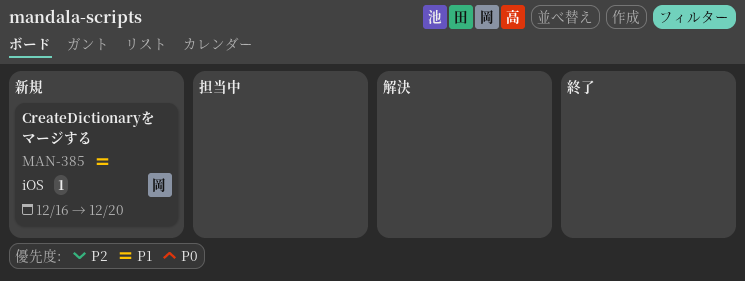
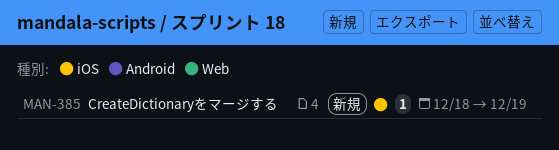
MAN-385, start: Dec 16 -> Dec 18
MAN-385, due: Dec 20 -> Dec 19

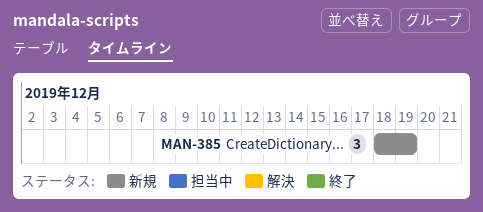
MAN-385, estimate: 1 -> 3

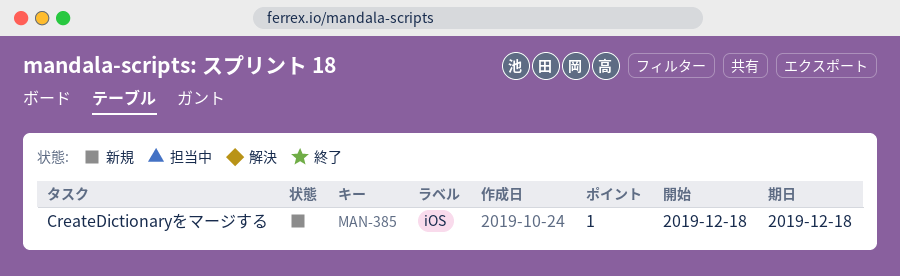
MAN-385, estimate: 3 -> 1
MAN-385, due: Dec 19 -> Dec 18

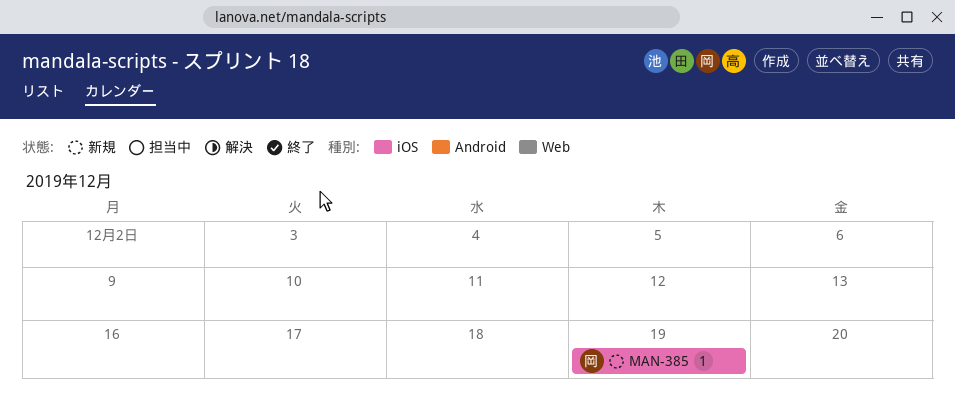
MAN-385, start: Dec 18 -> Dec 19
MAN-385, due: Dec 18 -> Dec 19

